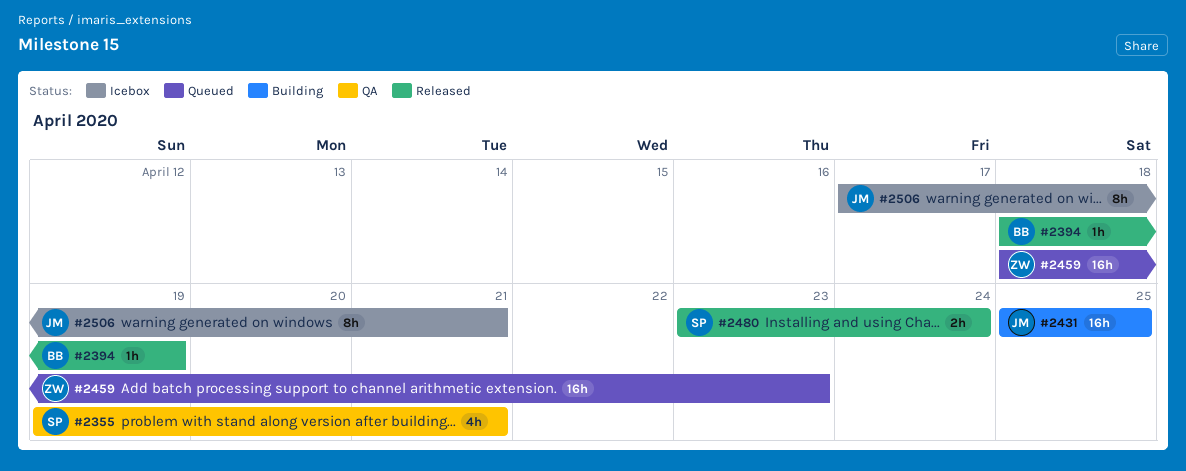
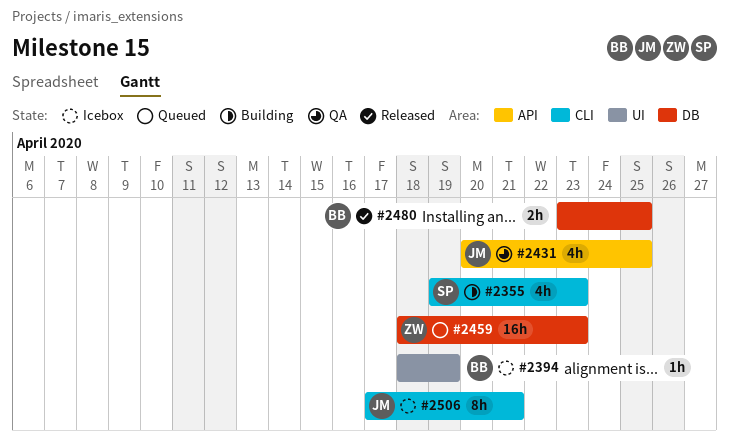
#2355, status: QA -> Building
#2355, due: Apr 21 -> Apr 23
#2394, status: Released -> Icebox
#2431, status: Building -> QA
#2431, estimate: 16h -> 4h
#2431, start: Apr 25 -> Apr 20
#2480, owner: SP -> BB
#2480, due: Apr 24 -> Apr 25

